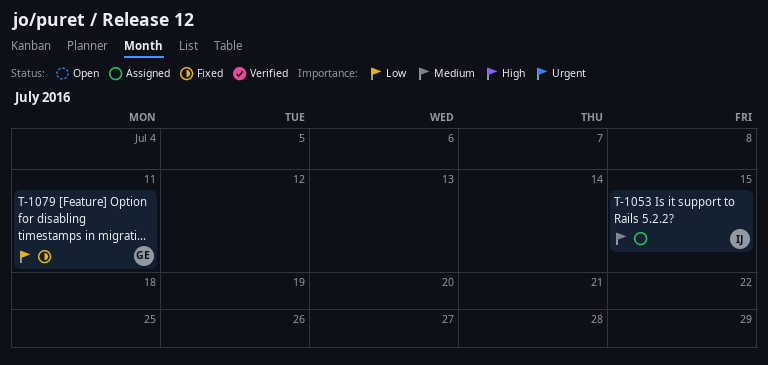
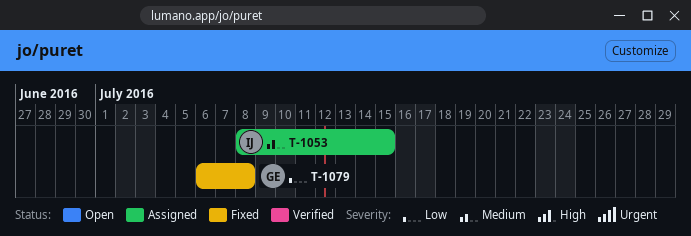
T-1079, due: Jul 11 -> Jul 8

